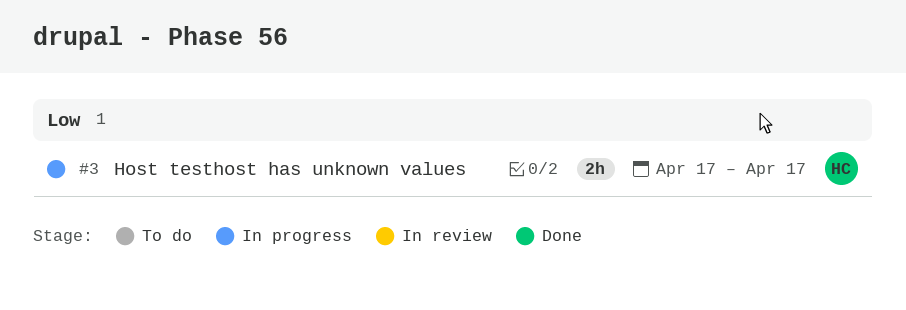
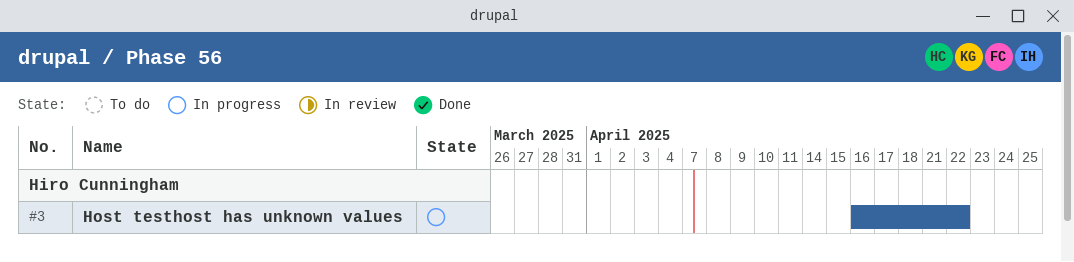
#3, start: Apr 17 -> Apr 16
#3, due: Apr 17 -> Apr 22

